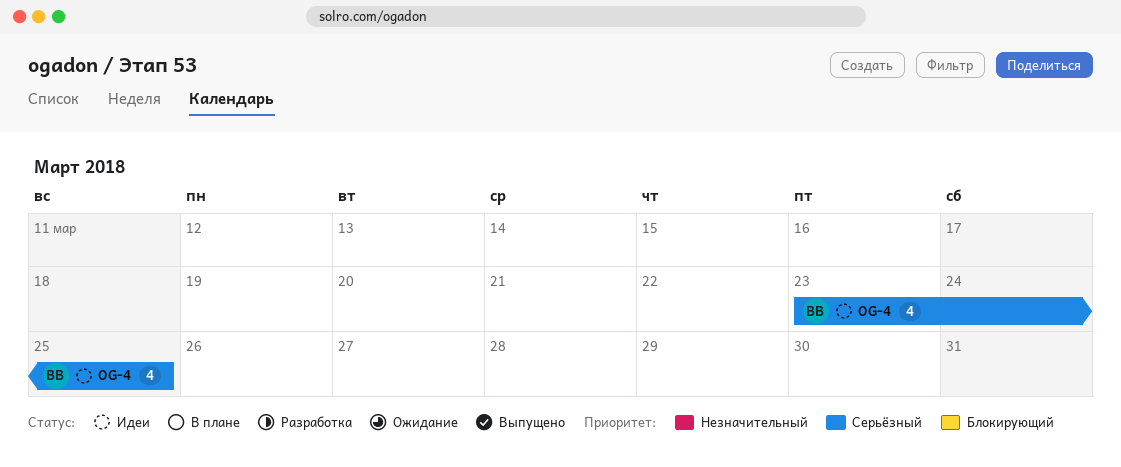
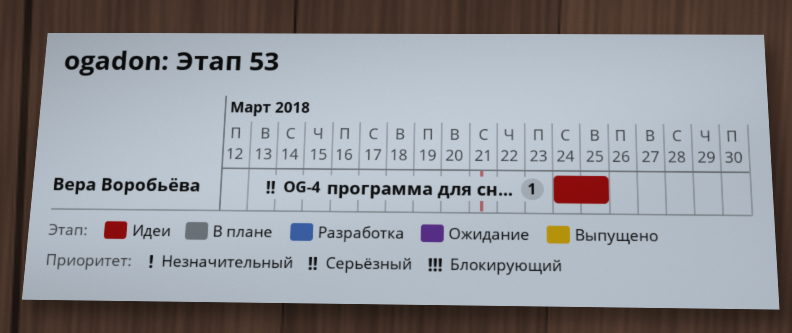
OG-4, estimate: 4 -> 1
OG-4, start: Mar 23 -> Mar 24

